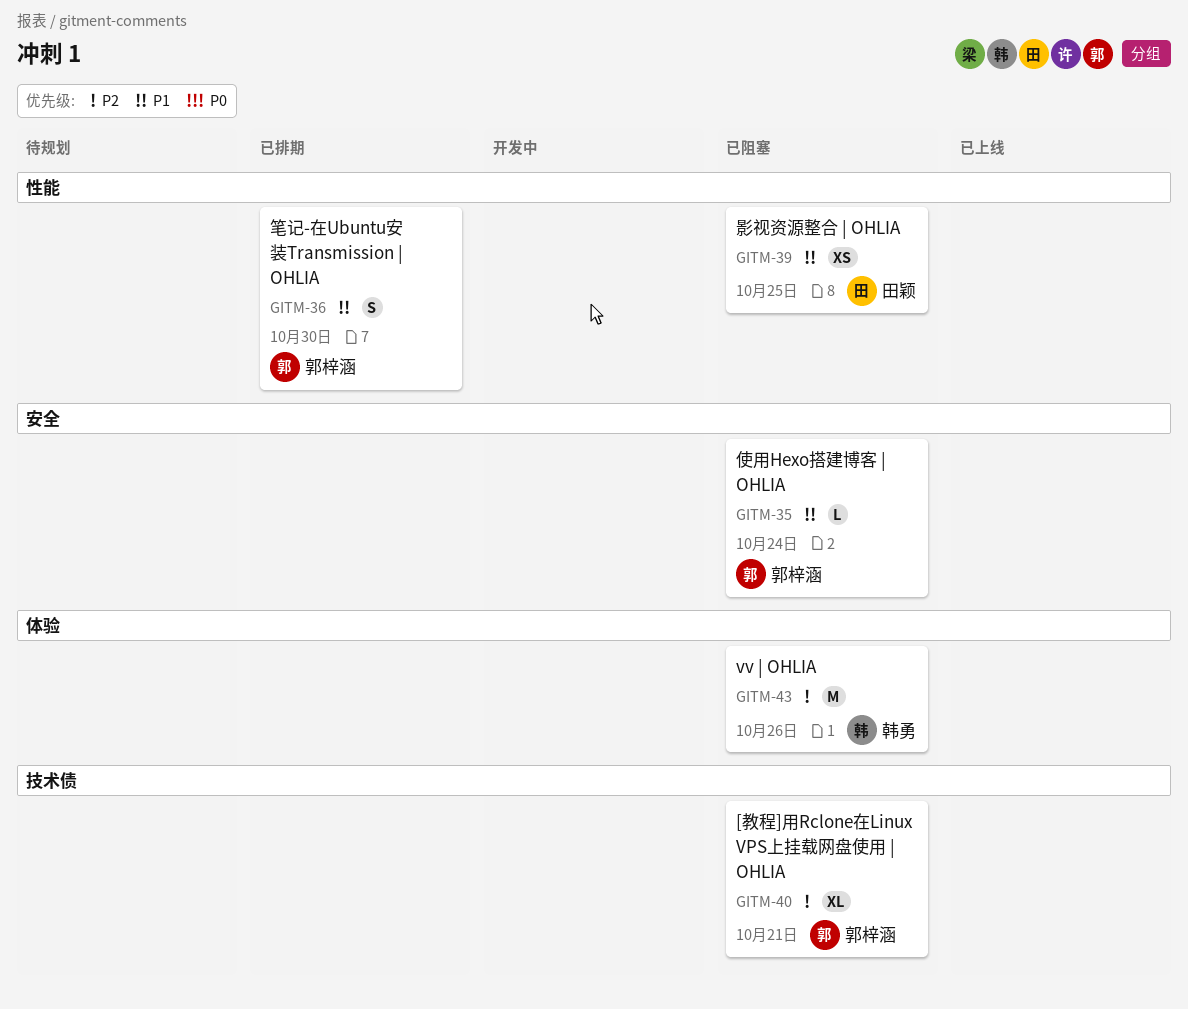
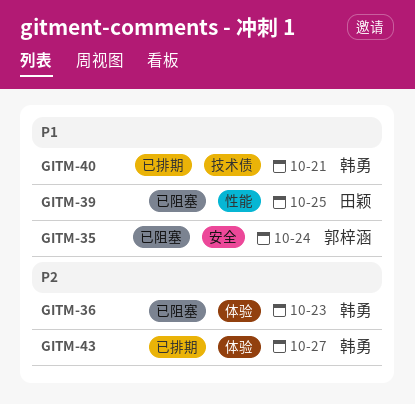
GITM-36, status: 已排期 -> 已阻塞
GITM-36, owner: 郭梓涵 -> 韩勇
GITM-36, priority: P1 -> P2
GITM-36, label: 性能 -> 体验
GITM-36, due: Oct 30 -> Oct 23
GITM-40, status: 已阻塞 -> 已排期
GITM-40, owner: 郭梓涵 -> 韩勇
GITM-40, priority: P2 -> P1
GITM-43, status: 已阻塞 -> 已排期
GITM-43, due: Oct 26 -> Oct 27

